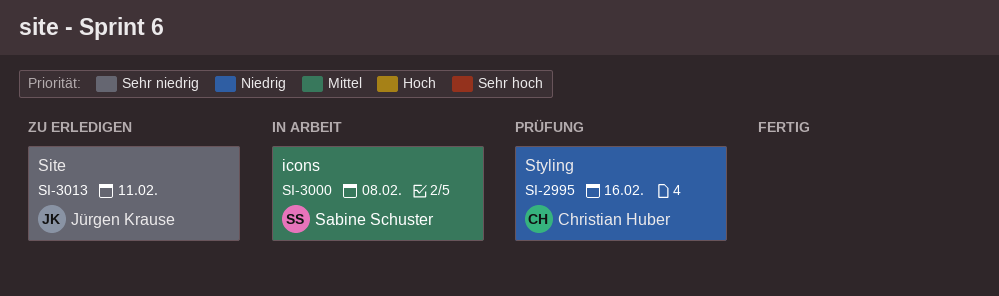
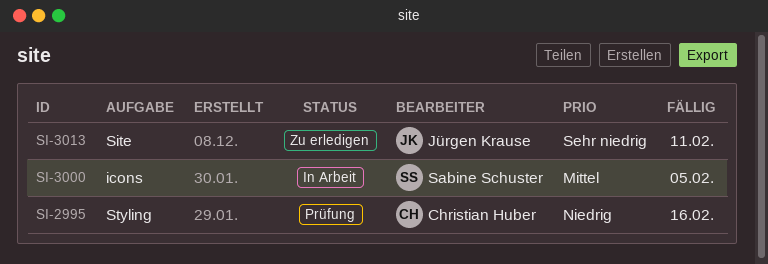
SI-3000, due: Feb 8 -> Feb 5

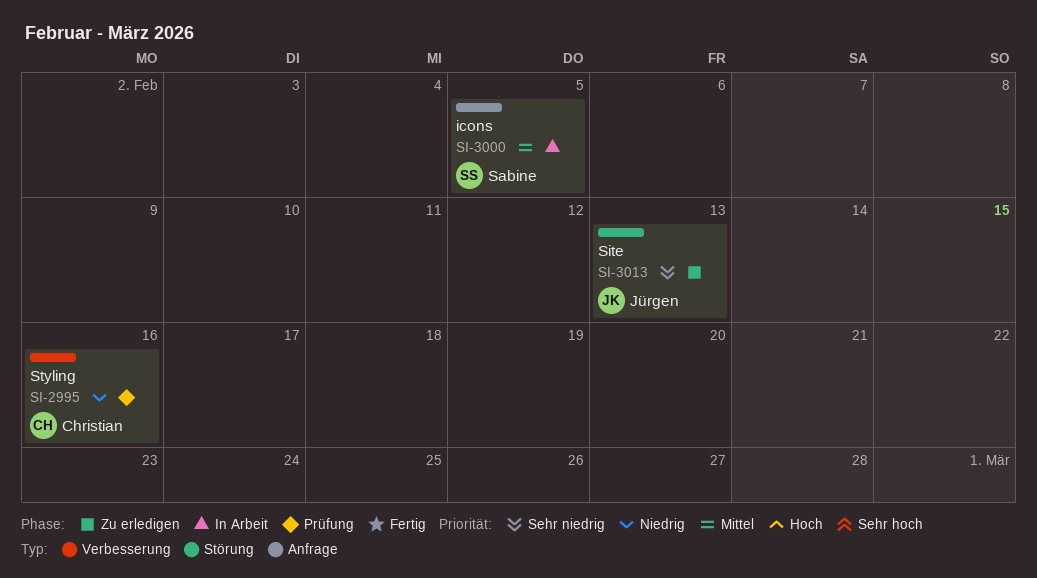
SI-3013, due: Feb 11 -> Feb 13

